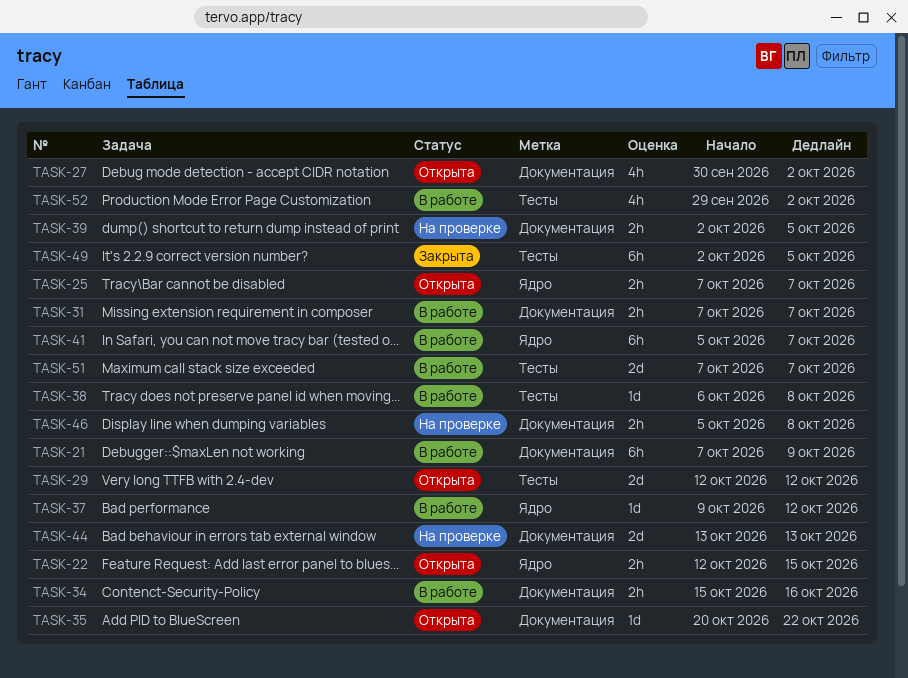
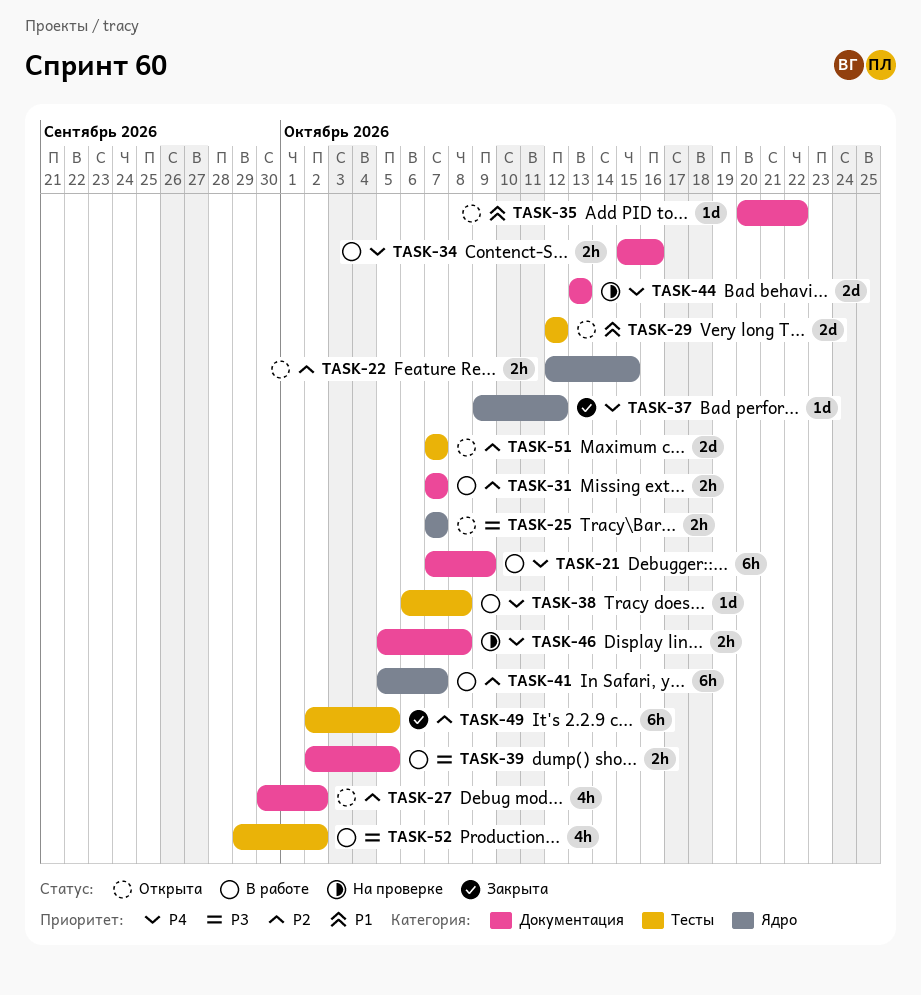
TASK-37, status: В работе -> Закрыта
TASK-39, status: На проверке -> В работе
TASK-51, status: В работе -> Открыта

